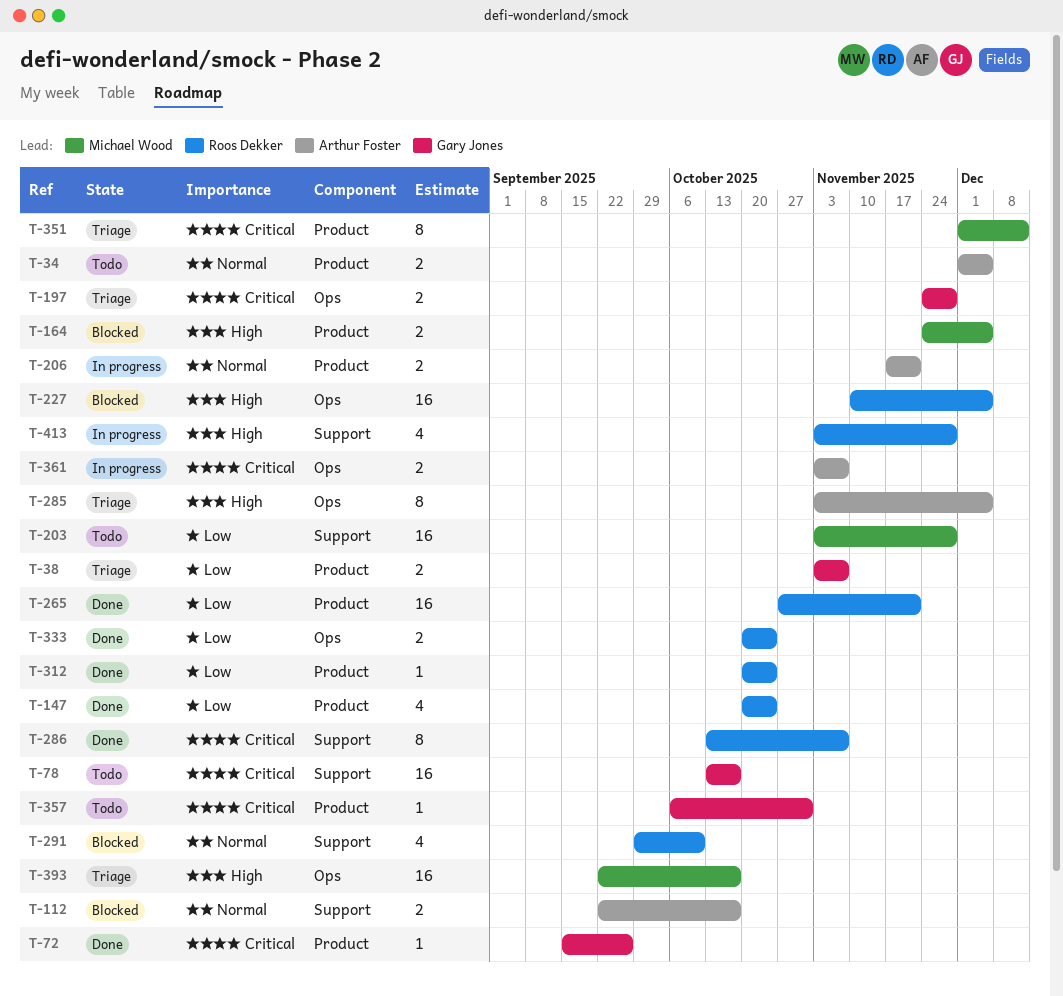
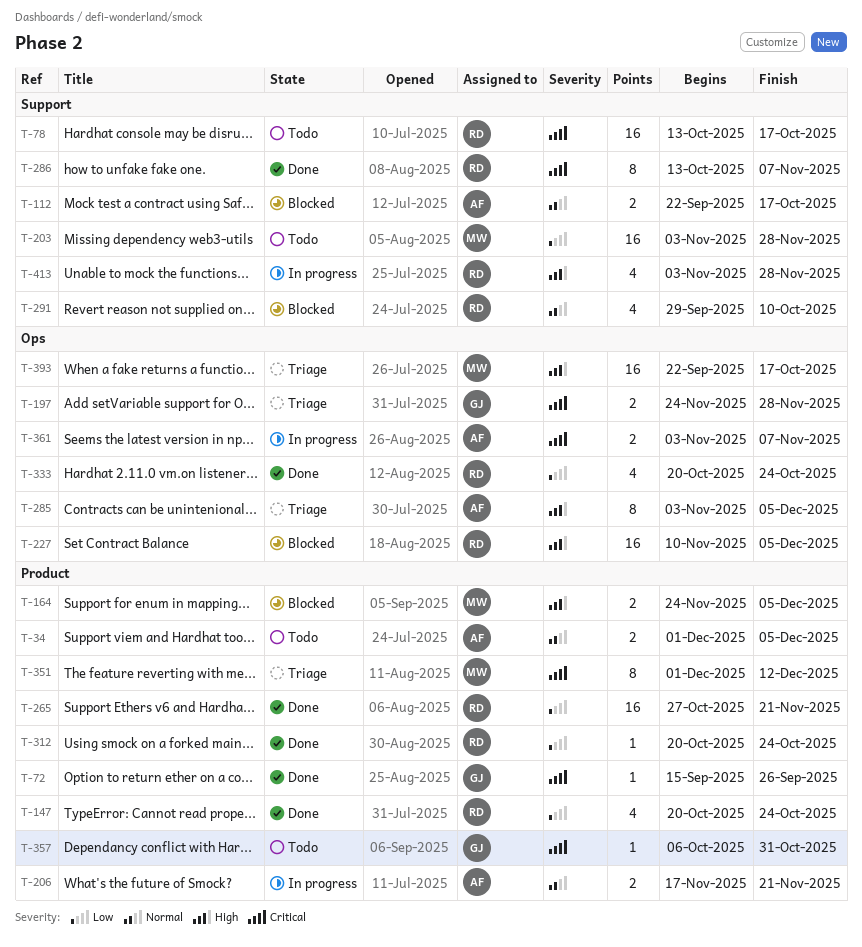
T-38: present -> none
T-78, owner: Gary Jones -> Roos Dekker
T-333, estimate: 2 -> 4

